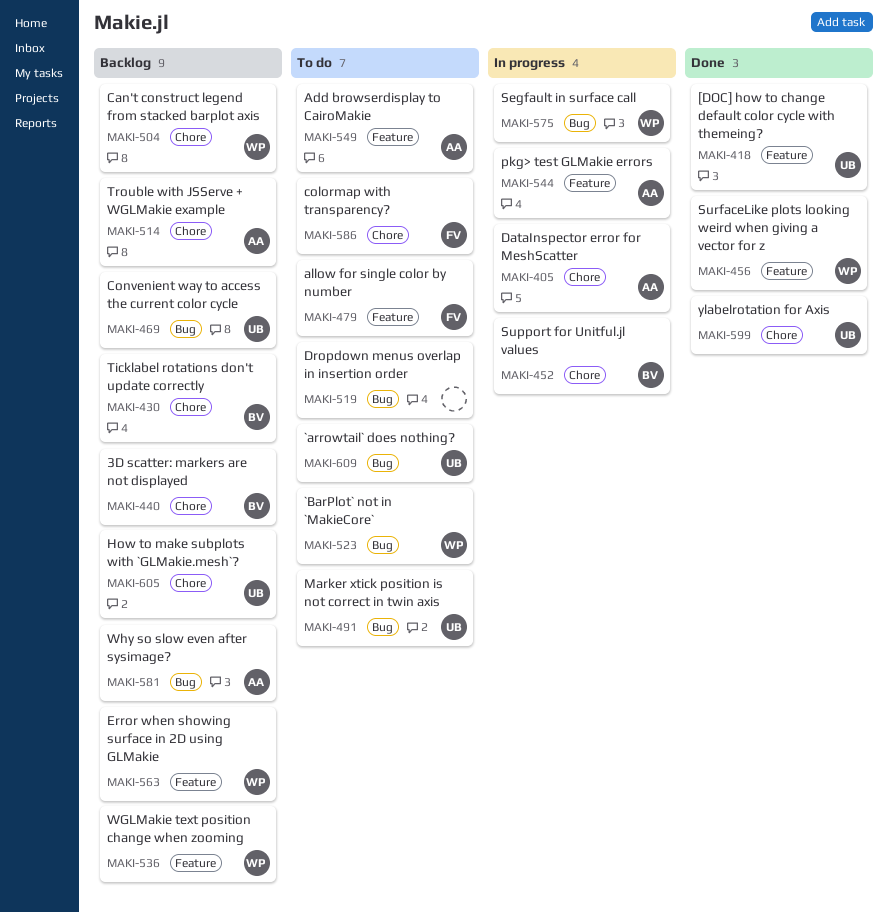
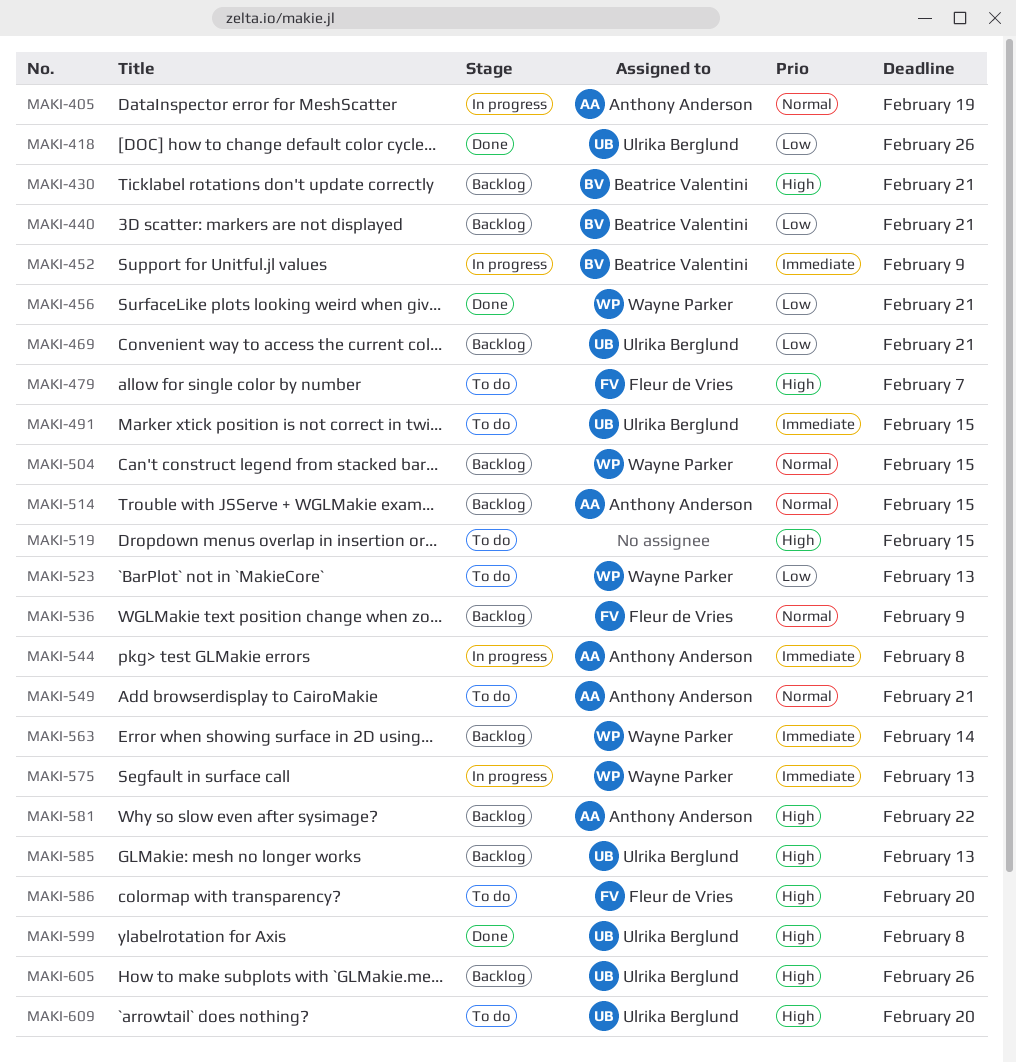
MAKI-536, owner: Wayne Parker -> Fleur de Vries
MAKI-585: none -> present

